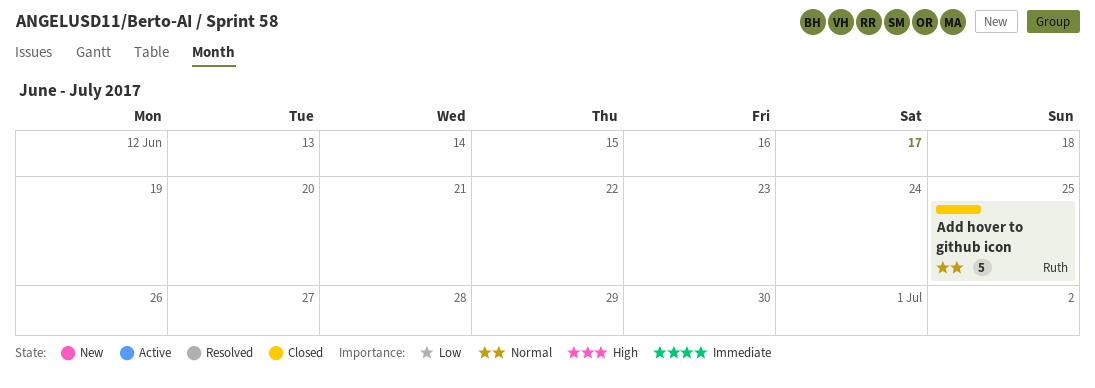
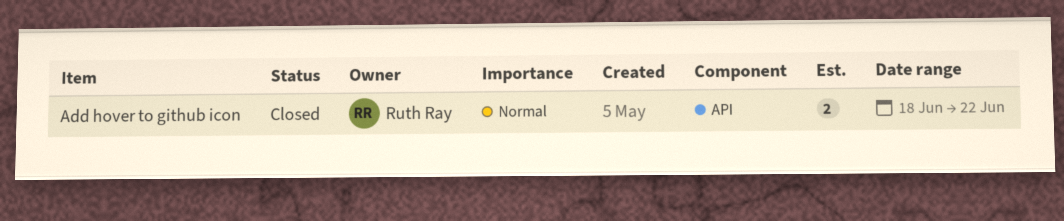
Add hover to github icon, estimate: 5 -> 2
Add hover to github icon, due: Jun 25 -> Jun 22

